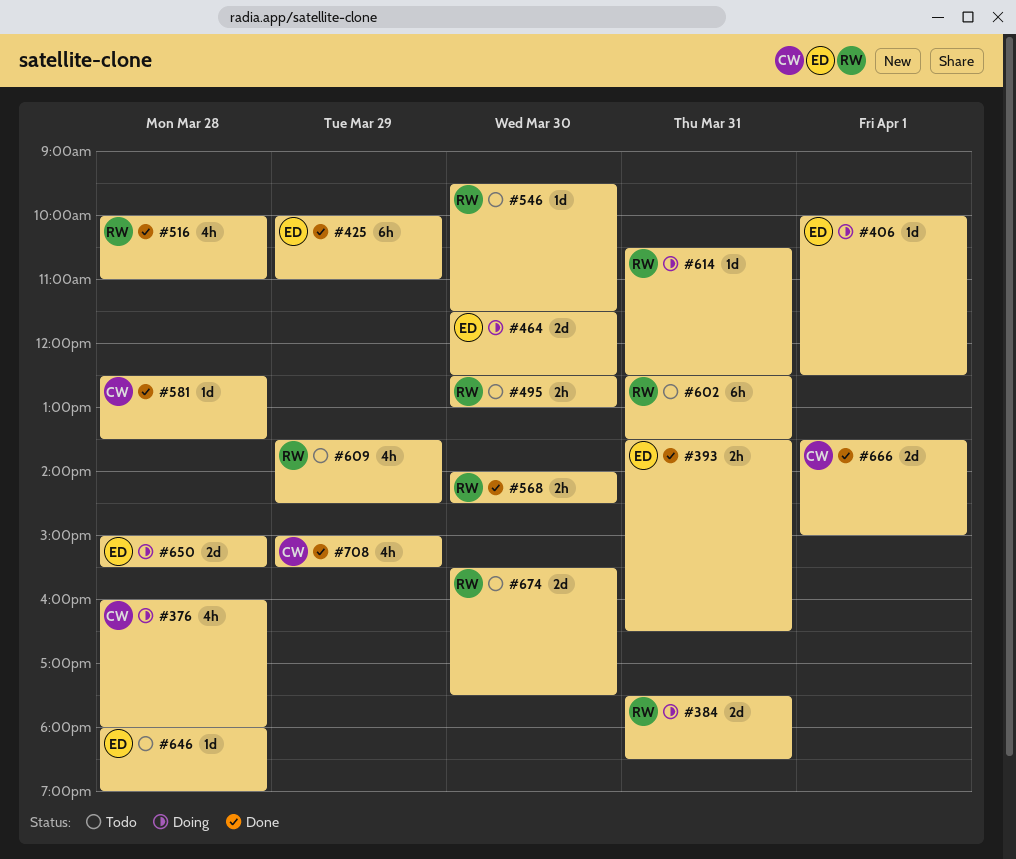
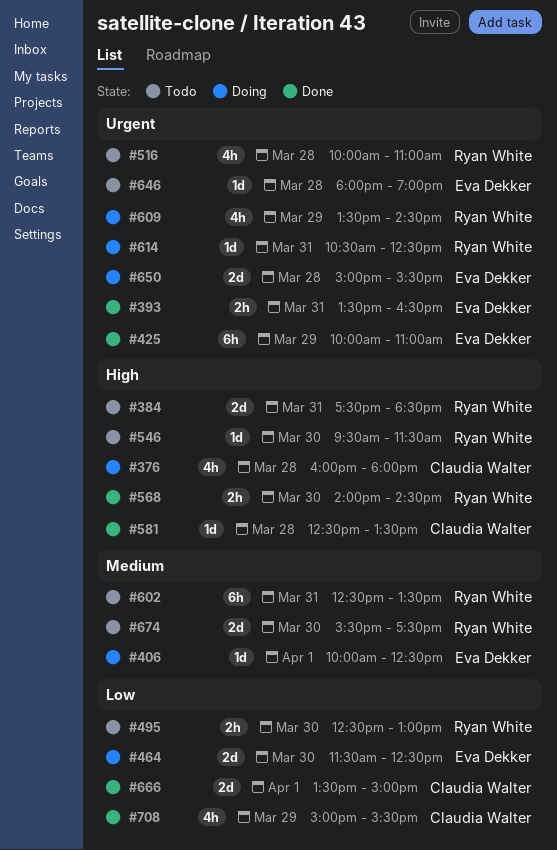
#384, status: Doing -> Todo
#516, status: Done -> Todo
#609, status: Todo -> Doing

